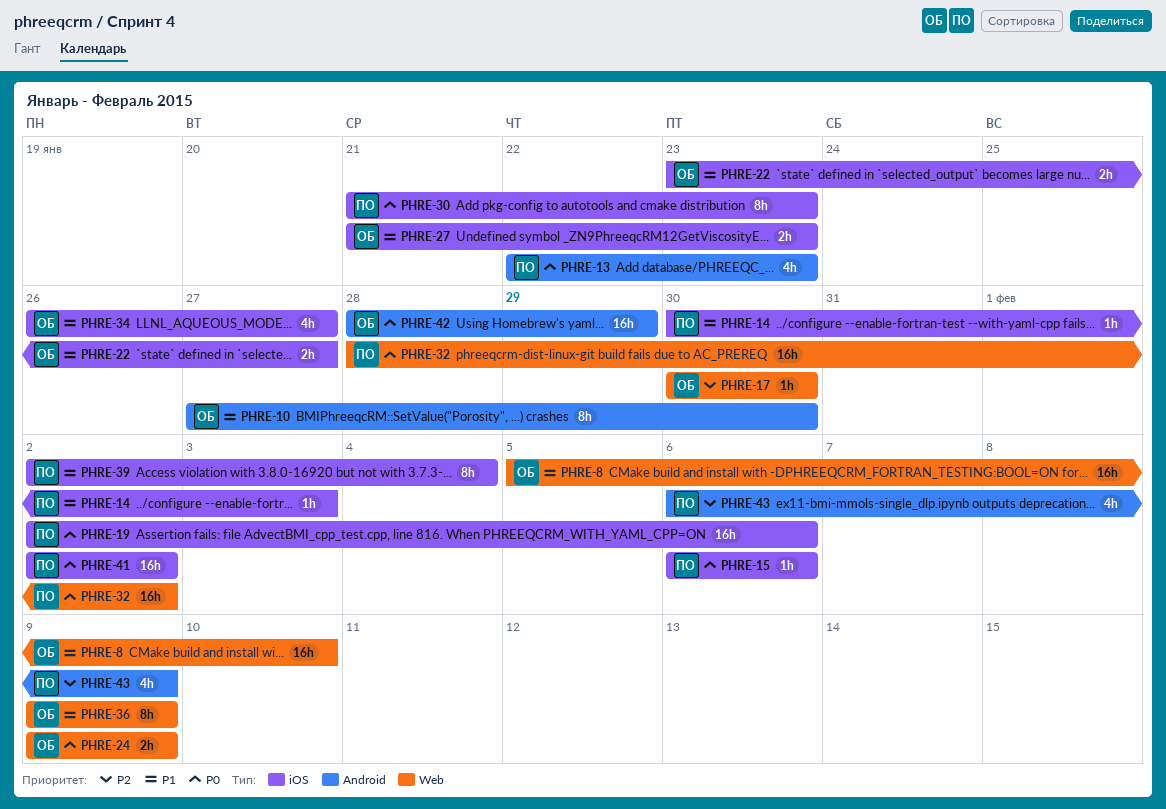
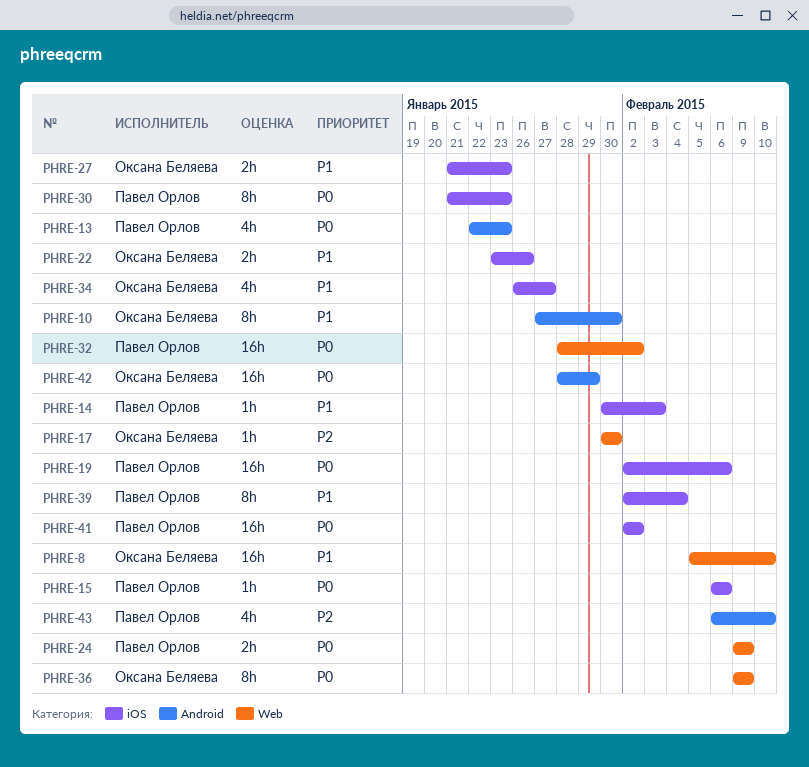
PHRE-22, due: Jan 27 -> Jan 26
PHRE-24, owner: Оксана Беляева -> Павел Орлов
PHRE-36, priority: P1 -> P0
PHRE-43, due: Feb 9 -> Feb 10

